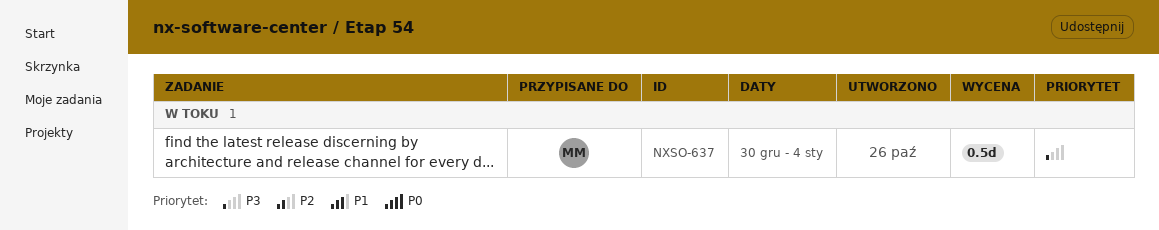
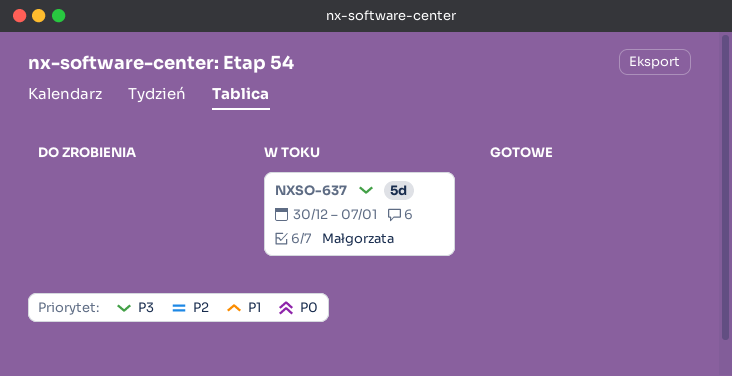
NXSO-637, estimate: 0.5d -> 5d
NXSO-637, due: Jan 4 -> Jan 7

